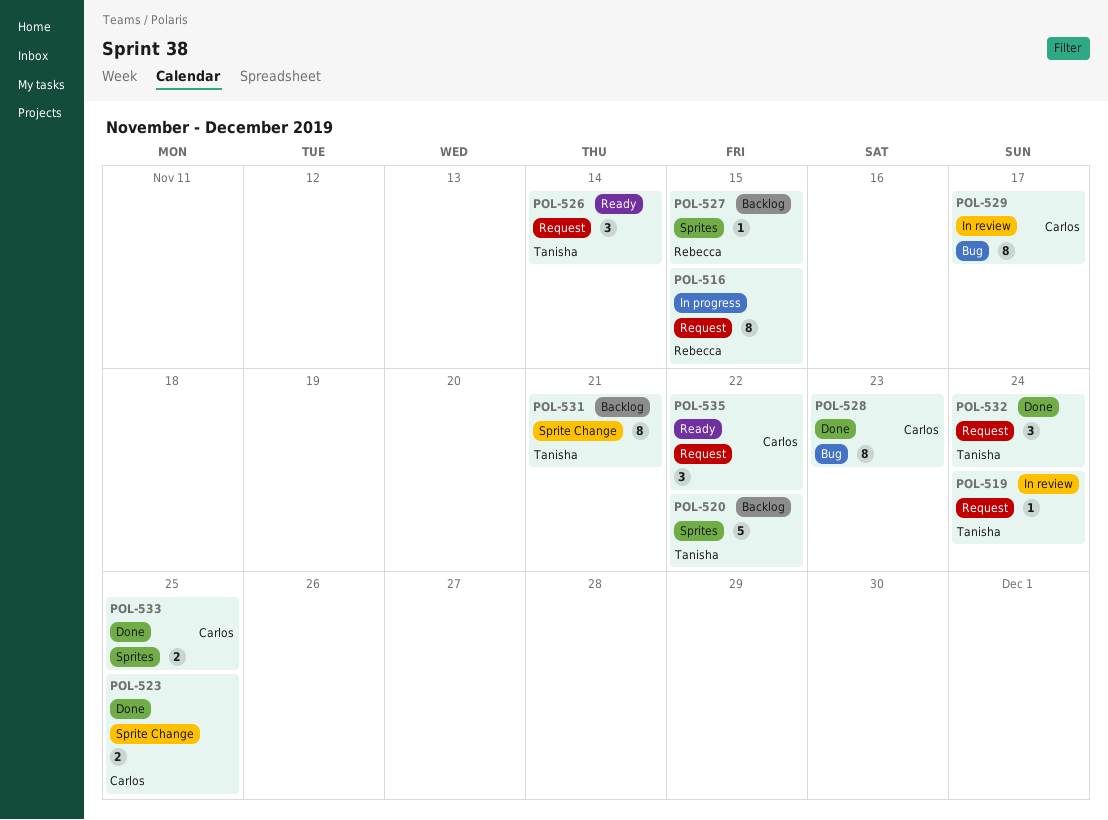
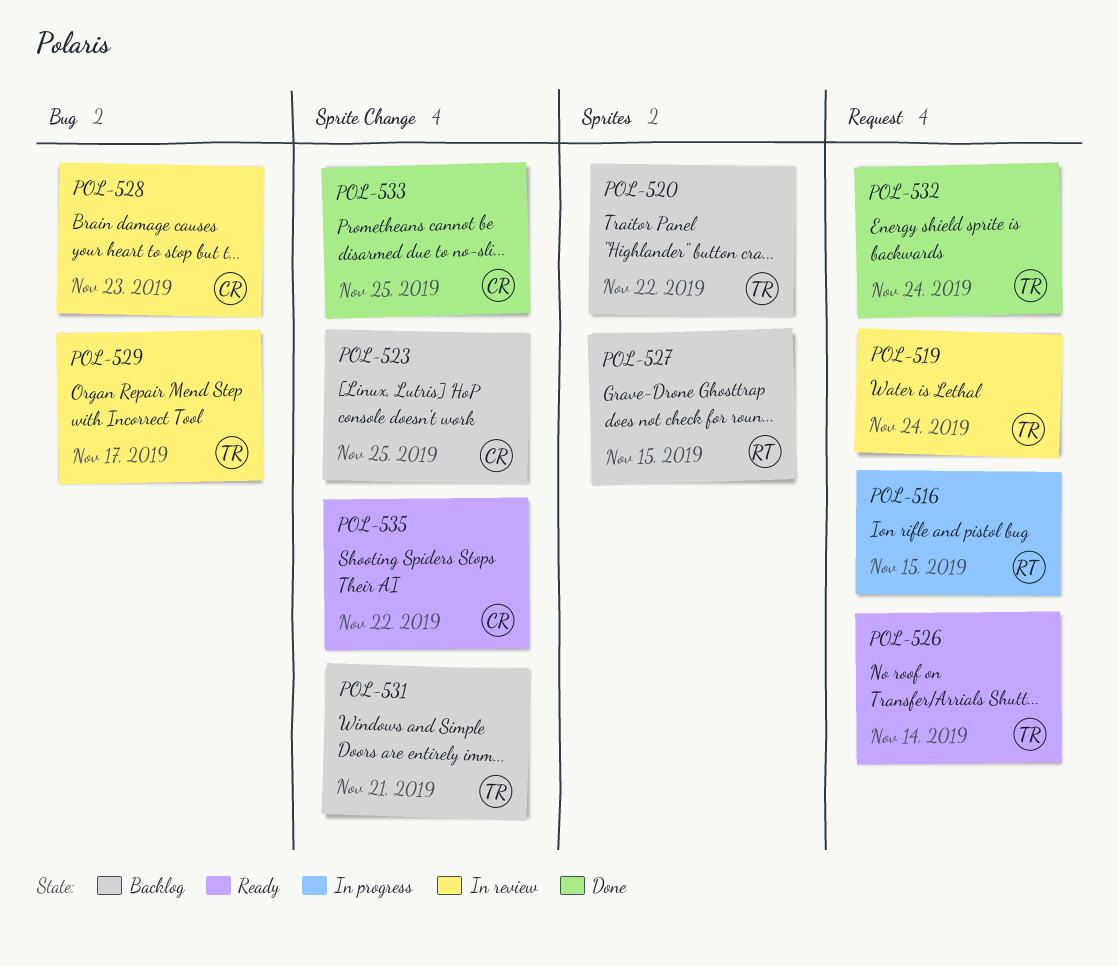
POL-523, status: Done -> Backlog
POL-528, status: Done -> In review
POL-529, owner: Carlos -> Tanisha
POL-533, label: Sprites -> Sprite Change
POL-535, label: Request -> Sprite Change

